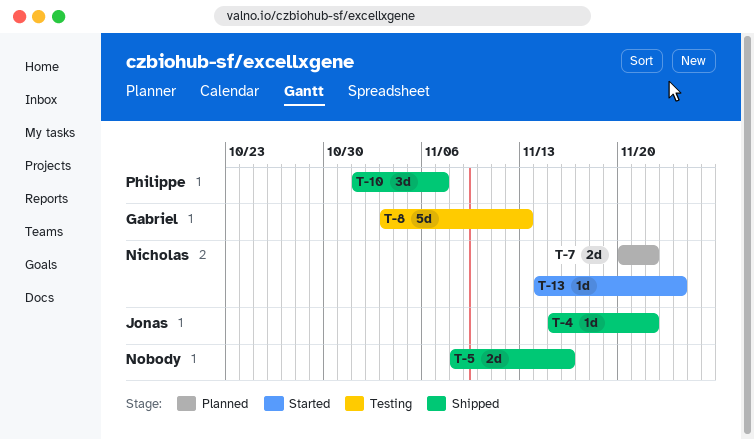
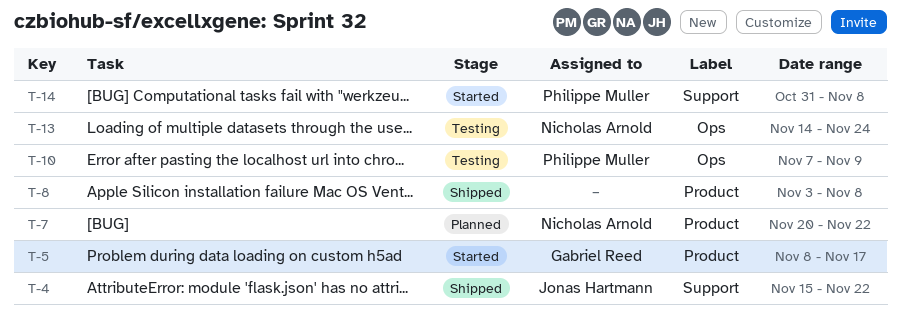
T-5, status: Shipped -> Started
T-5, owner: none -> Gabriel Reed
T-5, due: Nov 16 -> Nov 17
T-8, status: Testing -> Shipped
T-8, owner: Gabriel Reed -> none
T-8, due: Nov 13 -> Nov 8
T-10, status: Shipped -> Testing
T-10, start: Nov 1 -> Nov 7
T-10, due: Nov 7 -> Nov 9
T-13, status: Started -> Testing
T-14: none -> present

